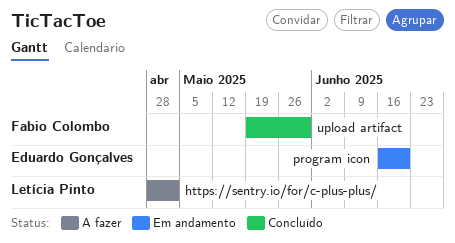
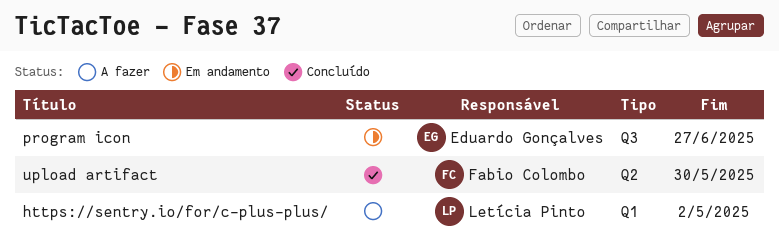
program icon, due: Jun 20 -> Jun 27

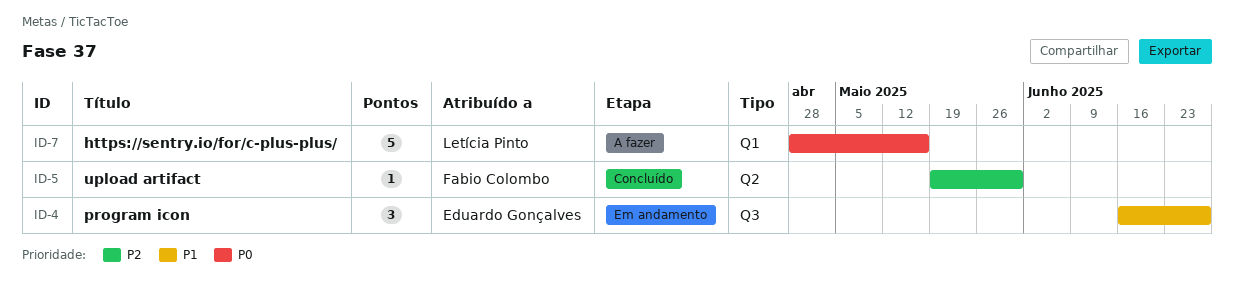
https://sentry.io/for/c-plus-plus/, due: May 2 -> May 16

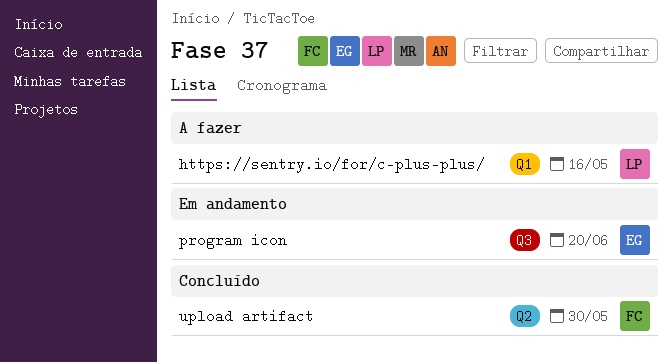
program icon, due: Jun 27 -> Jun 20

